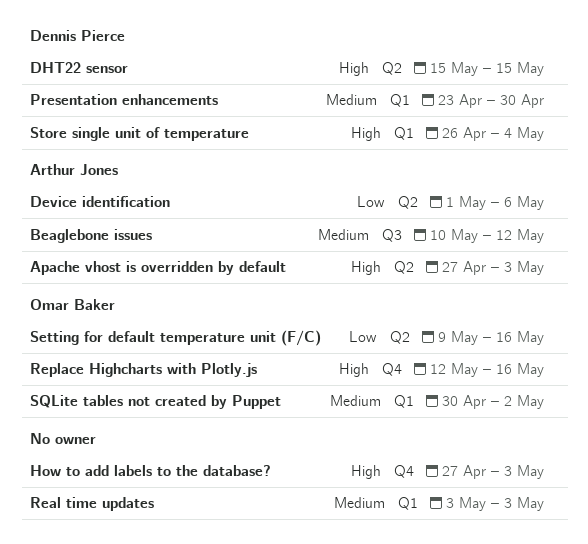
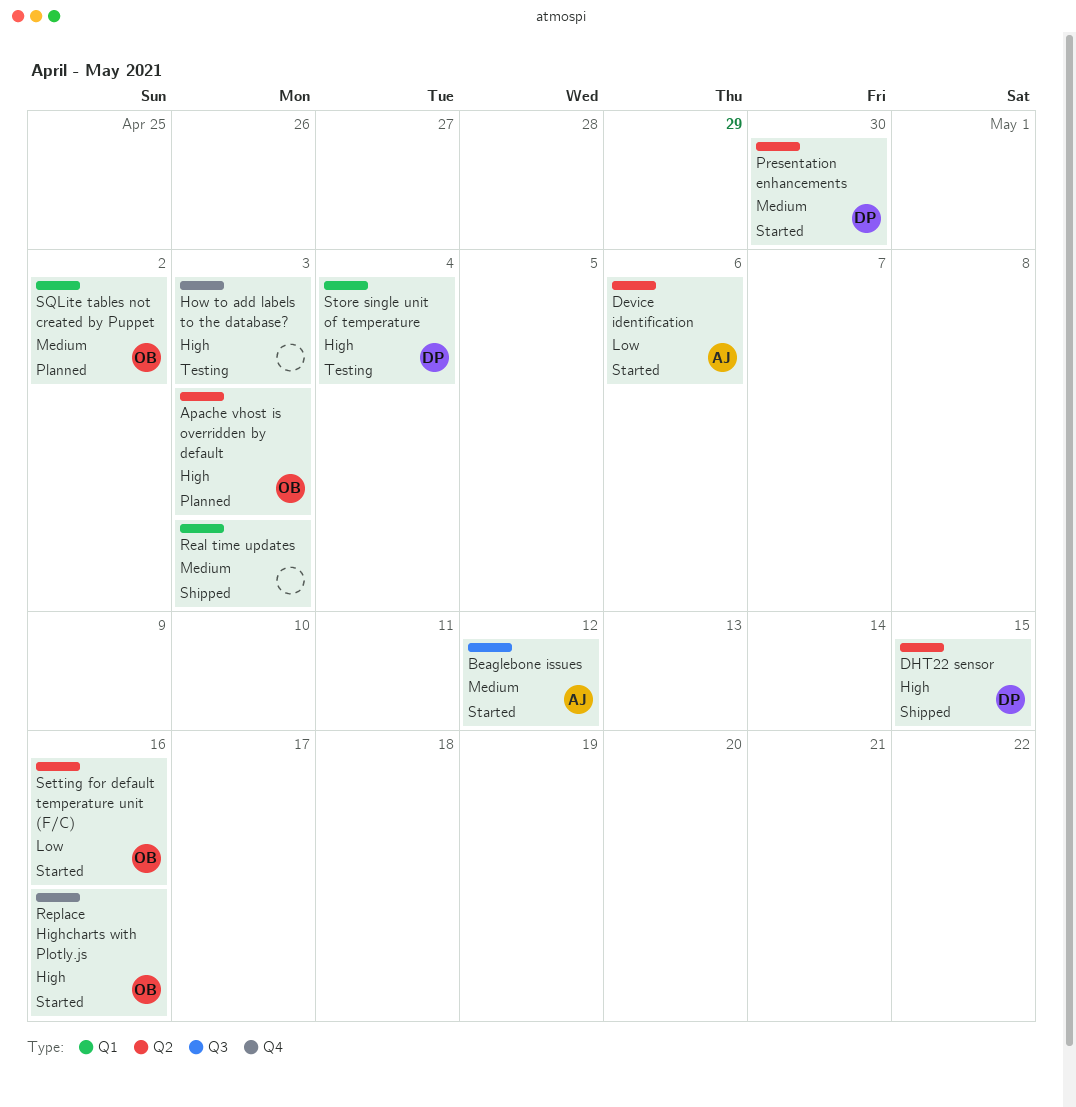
Apache vhost is overridden by default, owner: Arthur Jones -> Omar Baker
Presentation enhancements, label: Q1 -> Q2

